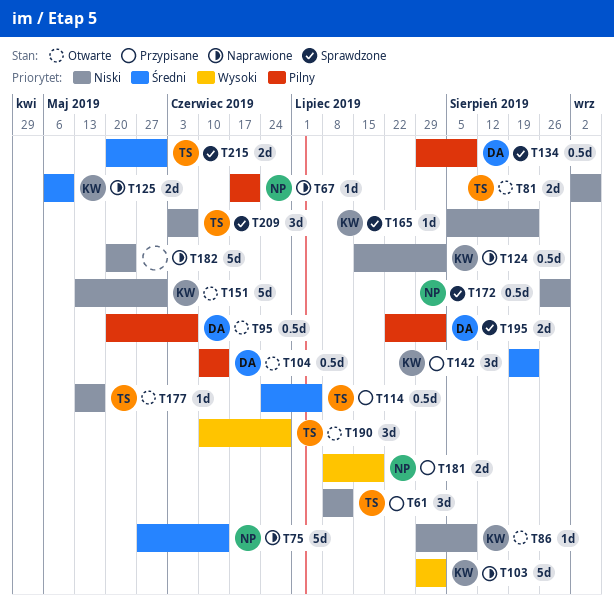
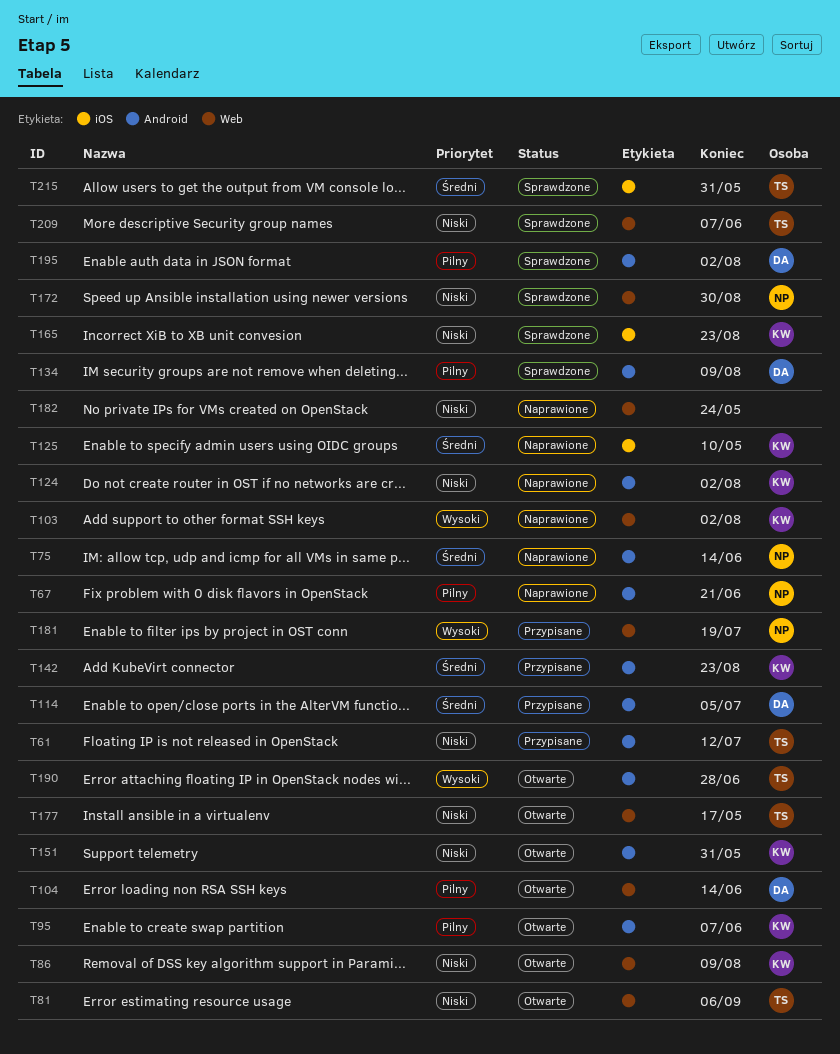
T95, owner: DA -> KW
T114, owner: TS -> DA

